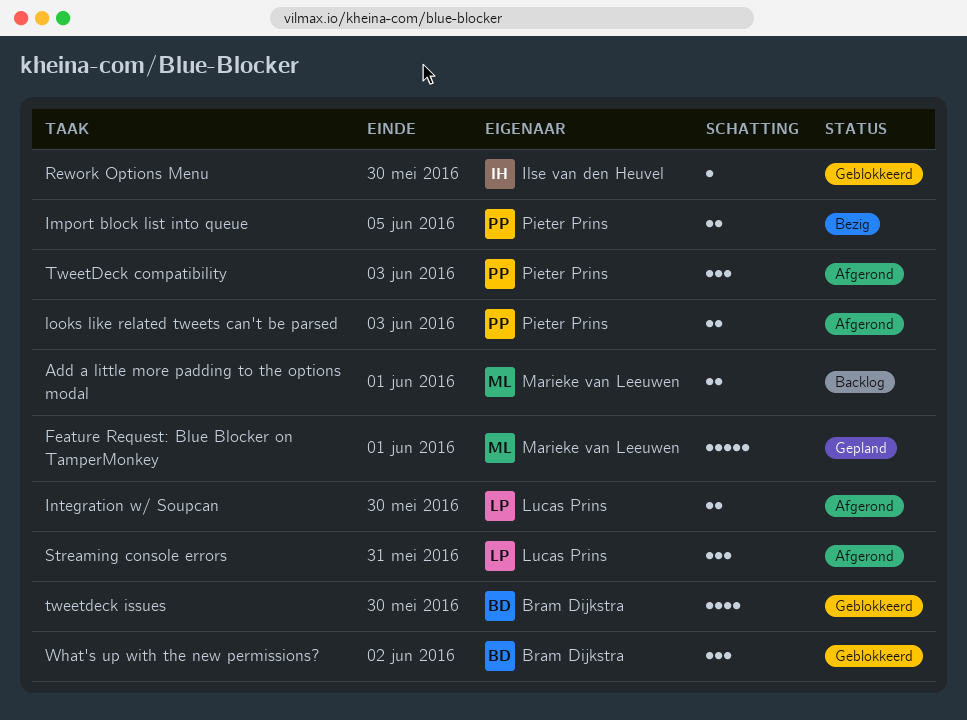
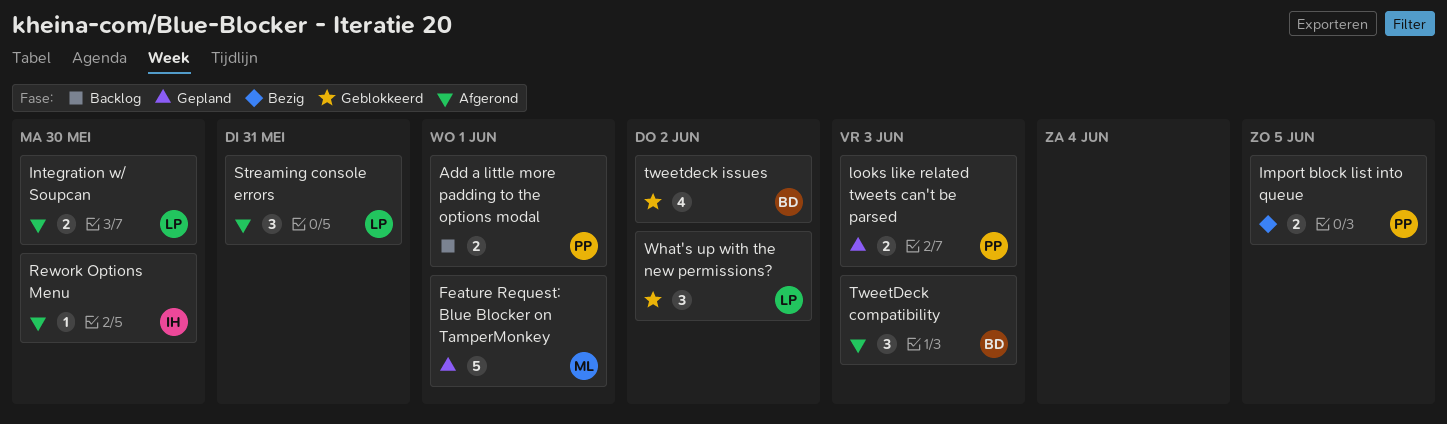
Add a little more padding to the options modal, owner: Marieke van Leeuwen -> Pieter Prins
looks like related tweets can't be parsed, status: Afgerond -> Gepland
Rework Options Menu, status: Geblokkeerd -> Afgerond
TweetDeck compatibility, owner: Pieter Prins -> Bram Dijkstra
tweetdeck issues, due: May 30 -> Jun 2
What's up with the new permissions?, owner: Bram Dijkstra -> Lucas Prins

